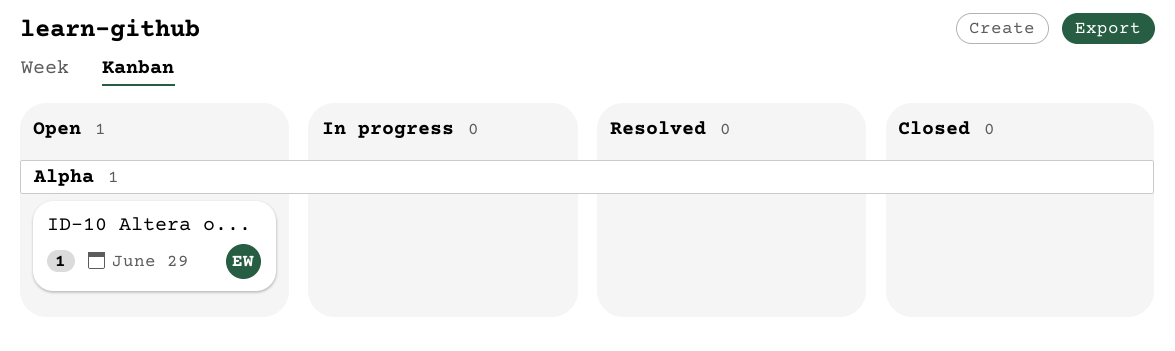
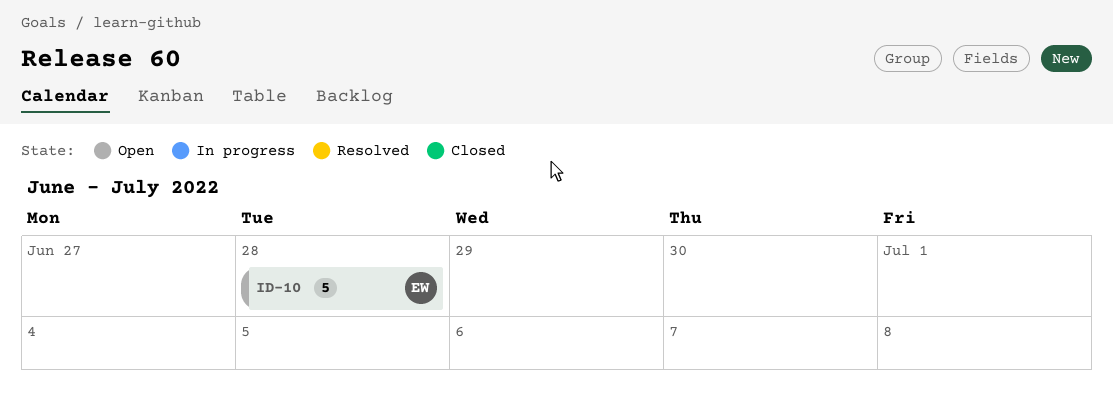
ID-10, estimate: 1 -> 5
ID-10, due: Jun 29 -> Jun 28

